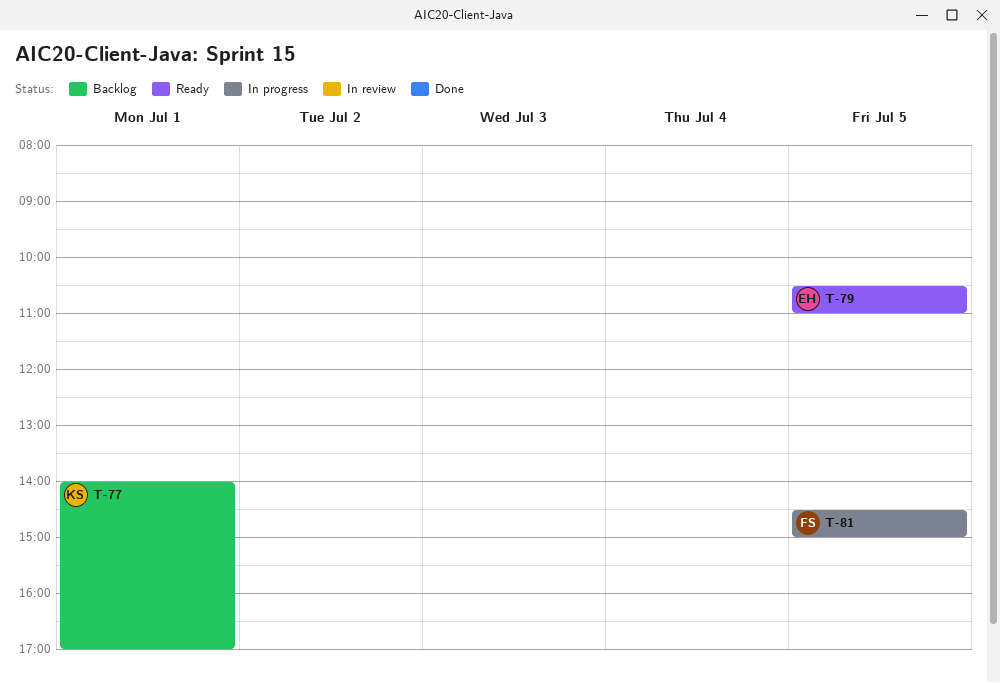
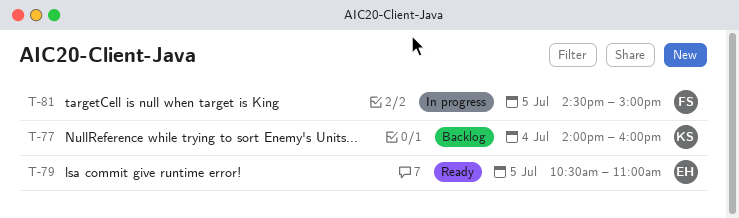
T-77, day: Jul 1 -> Jul 4
T-77, ends: 17:00 -> 16:00

